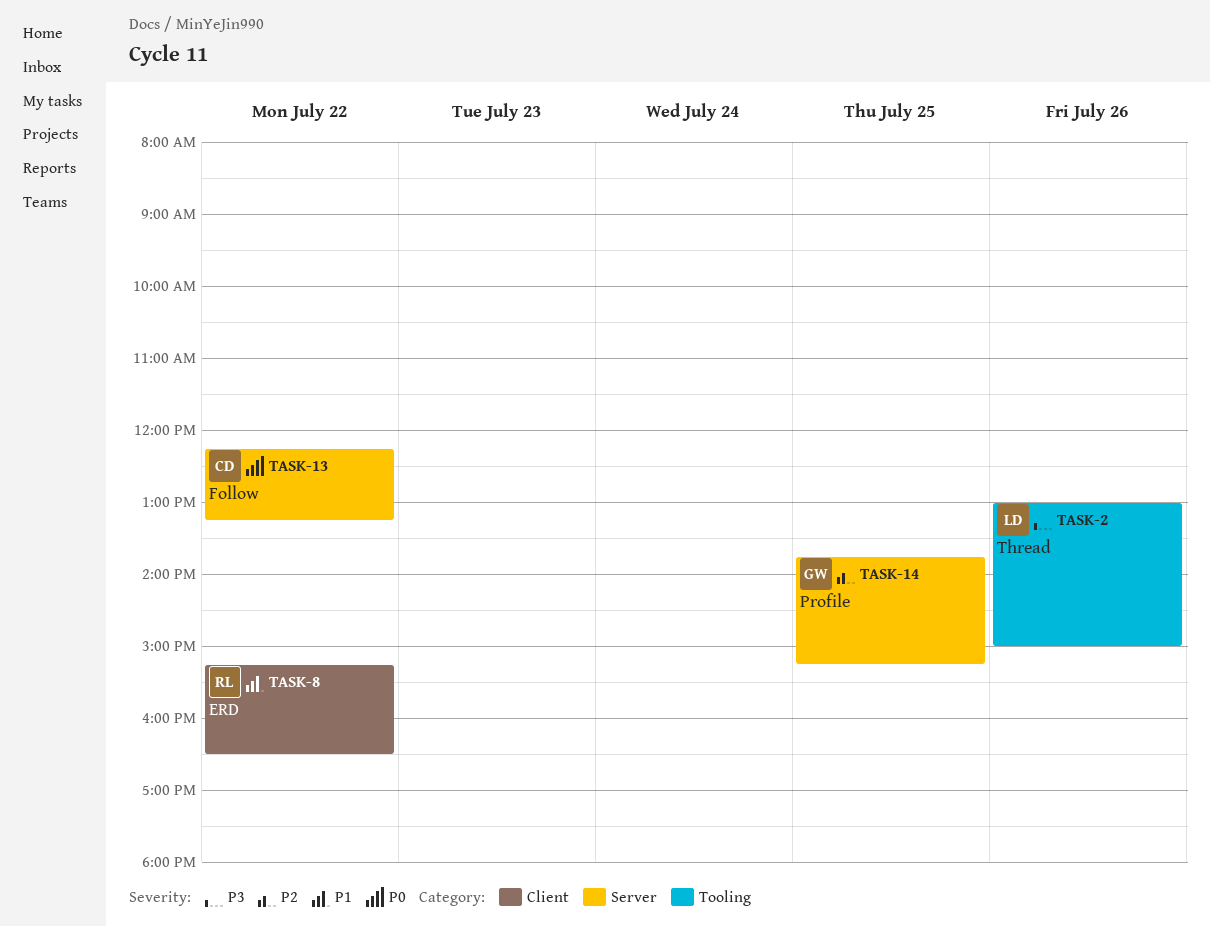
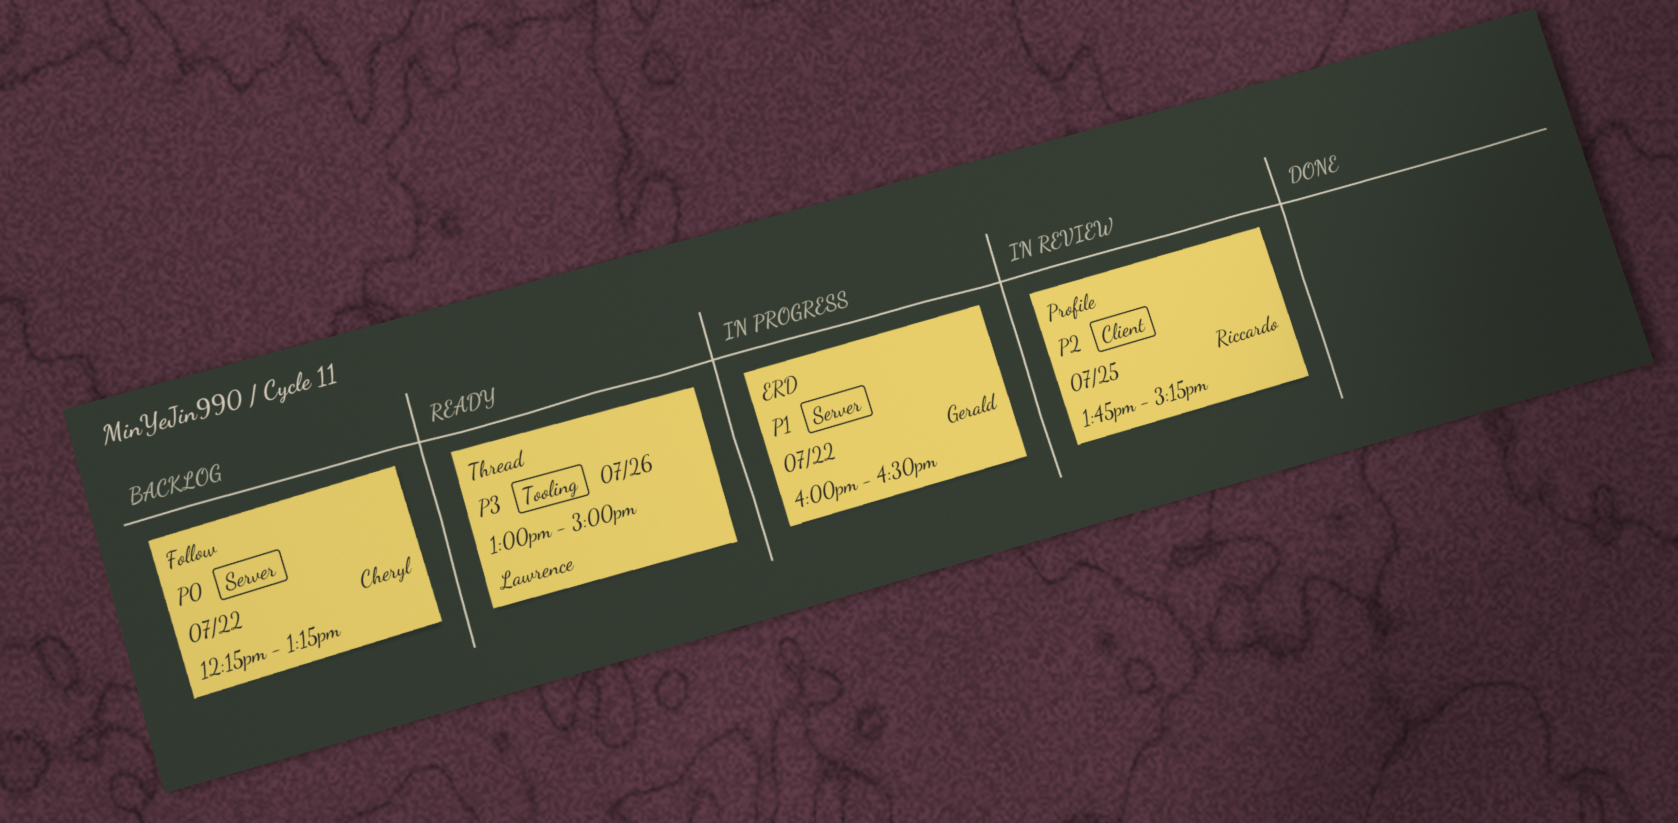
ERD, owner: Riccardo -> Gerald
ERD, label: Client -> Server
ERD, begins: 15:15 -> 16:00
Profile, owner: Gerald -> Riccardo
Profile, label: Server -> Client

